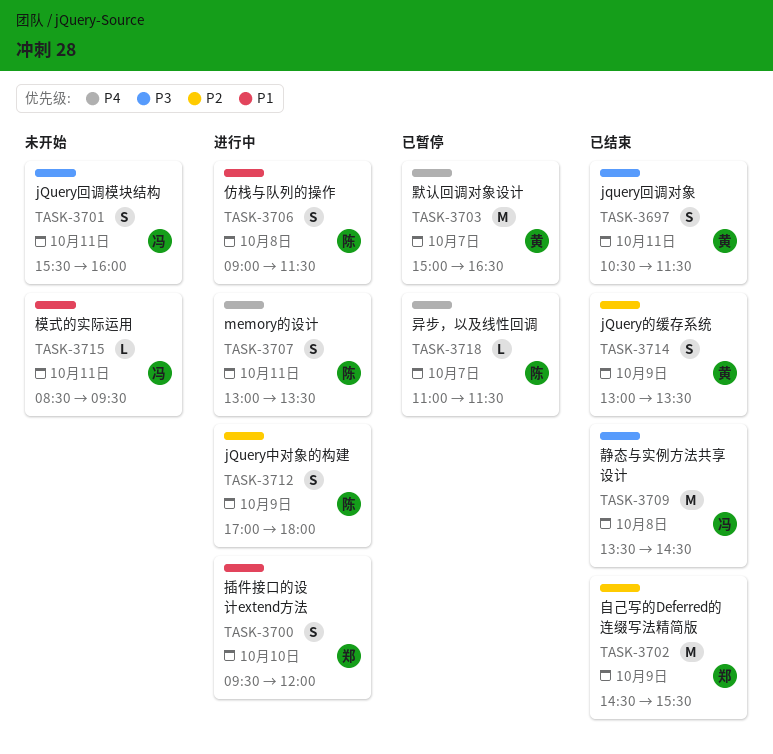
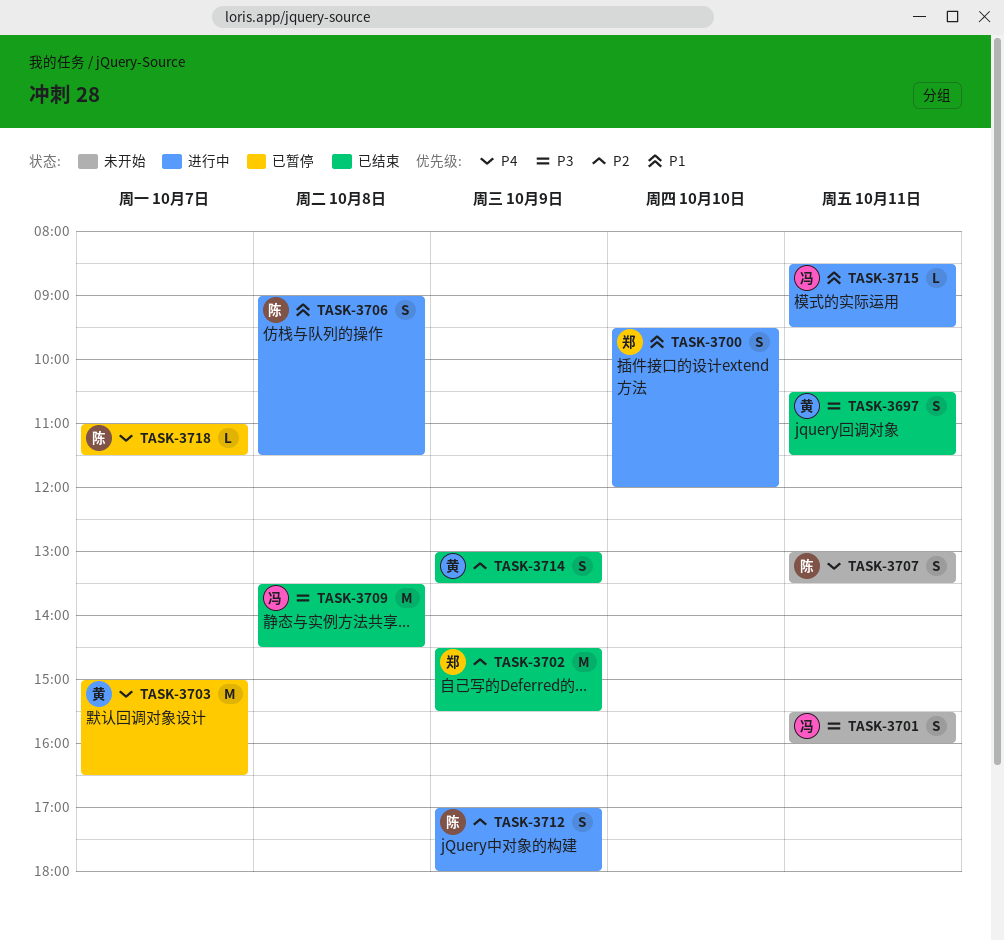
TASK-3707, status: 进行中 -> 未开始
TASK-3715, status: 未开始 -> 进行中

